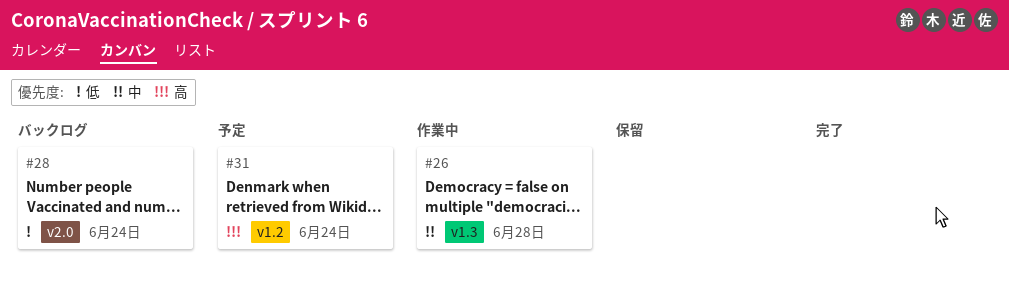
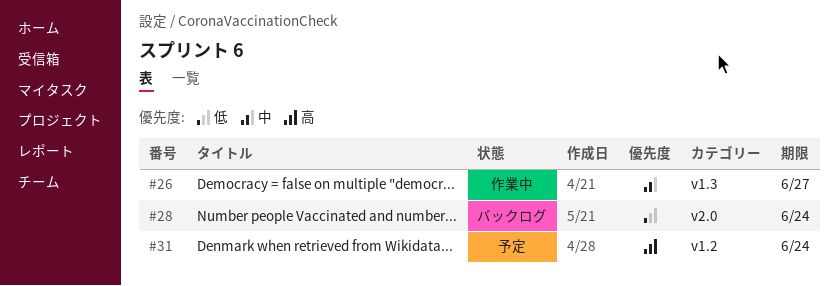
#26, due: Jun 28 -> Jun 27

